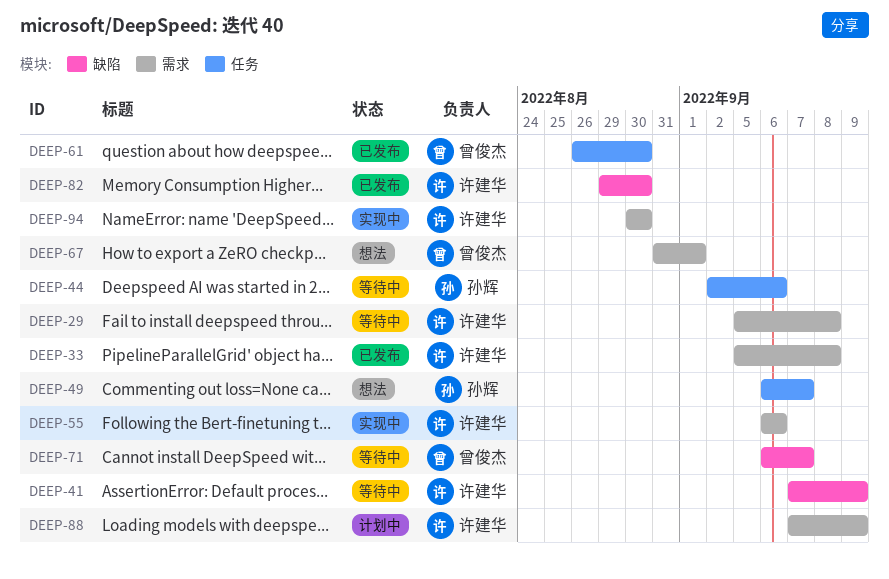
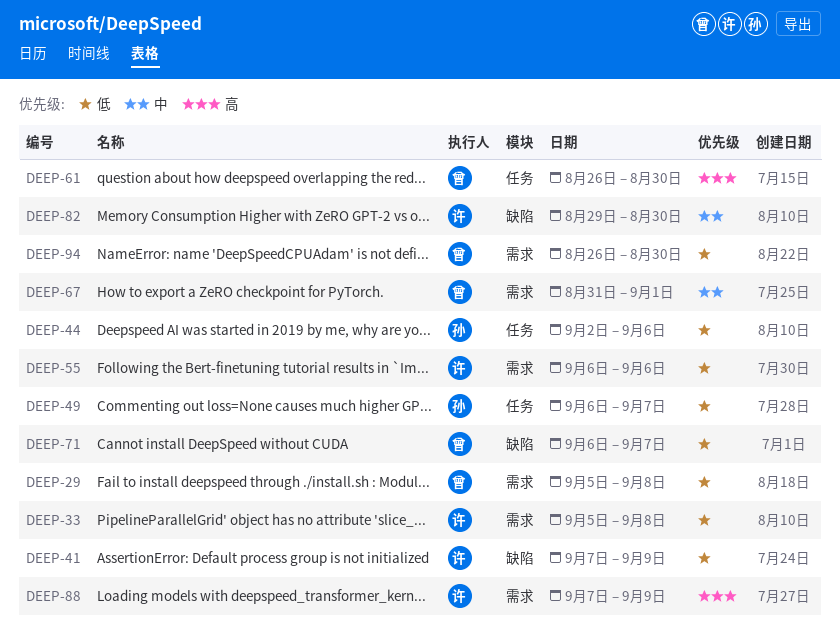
DEEP-29, owner: 许建华 -> 曾俊杰
DEEP-94, owner: 许建华 -> 曾俊杰
DEEP-94, start: Aug 30 -> Aug 26

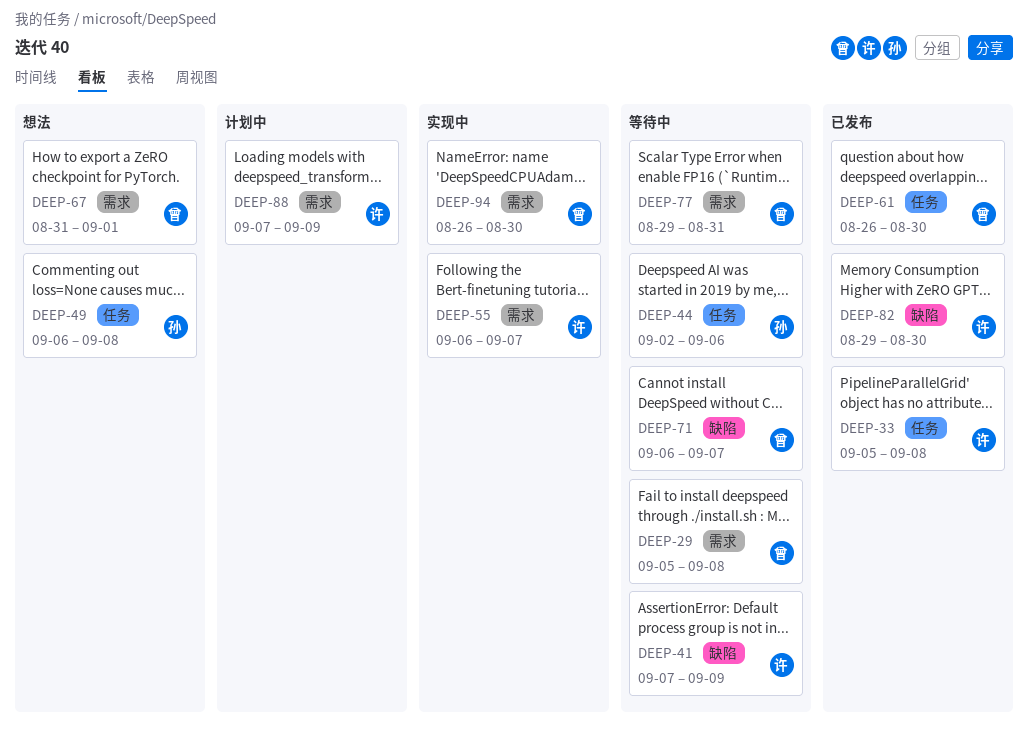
DEEP-33, label: 需求 -> 任务
DEEP-49, due: Sep 7 -> Sep 8
DEEP-55, due: Sep 6 -> Sep 7
DEEP-77: none -> present

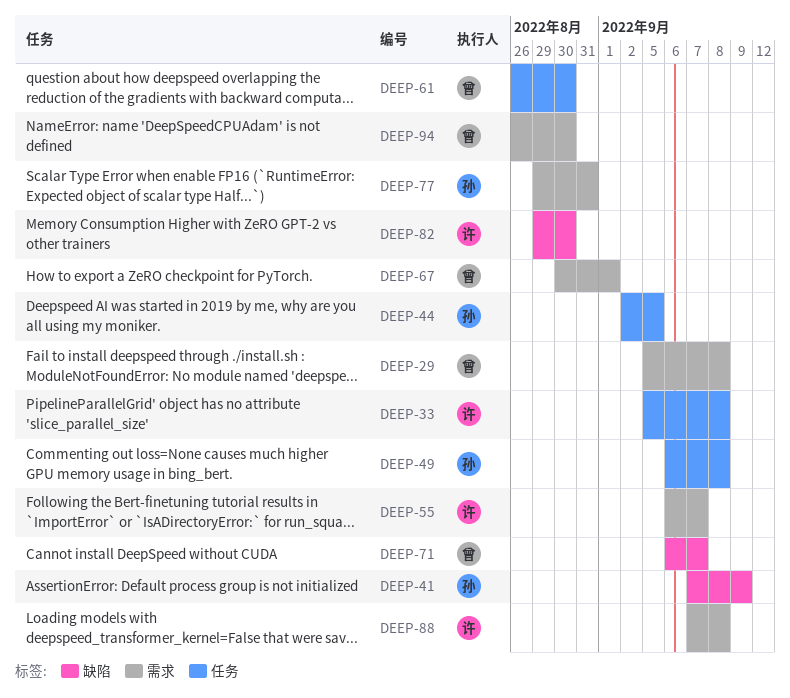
DEEP-41, owner: 许 -> 孙
DEEP-44, due: Sep 6 -> Sep 5
DEEP-67, start: Aug 31 -> Aug 30
DEEP-77, owner: 曾 -> 孙
DEEP-88, due: Sep 9 -> Sep 8

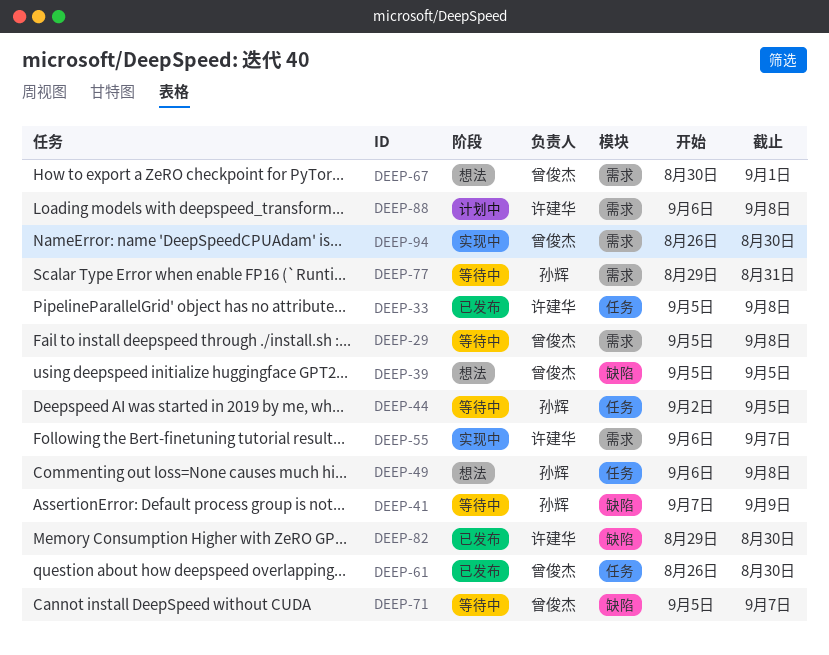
DEEP-39: none -> present
DEEP-71, start: Sep 6 -> Sep 5
DEEP-88, start: Sep 7 -> Sep 6

